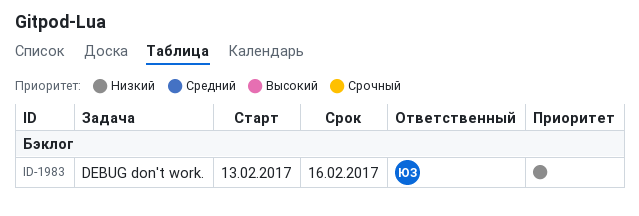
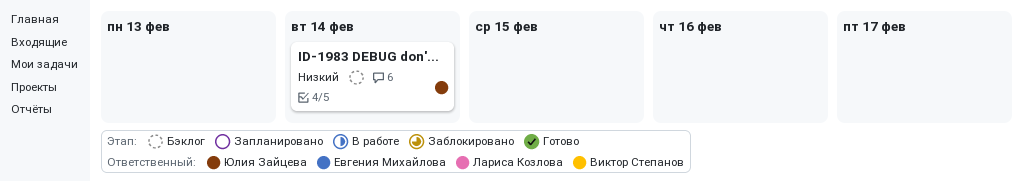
ID-1983, due: Feb 16 -> Feb 14

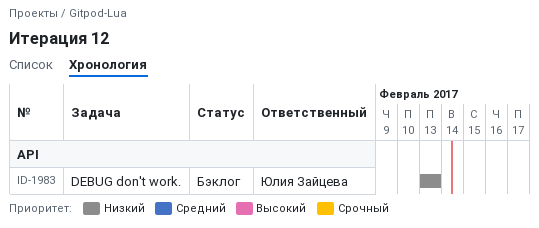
ID-1983, due: Feb 14 -> Feb 13

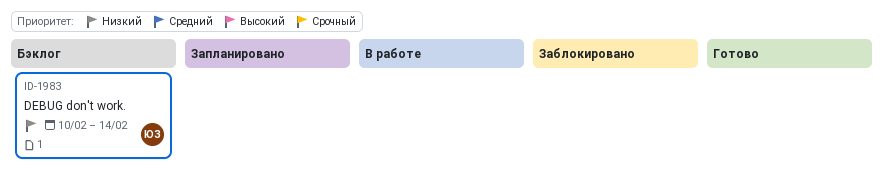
ID-1983, start: Feb 13 -> Feb 10
ID-1983, due: Feb 13 -> Feb 14

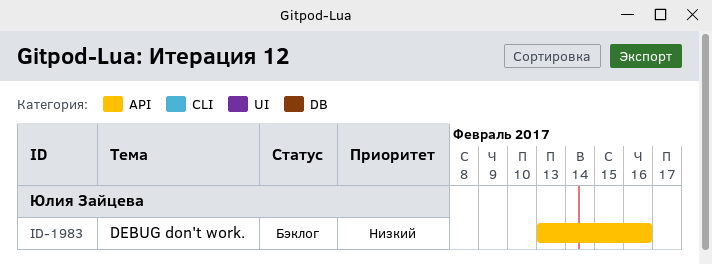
ID-1983, start: Feb 10 -> Feb 13
ID-1983, due: Feb 14 -> Feb 16

